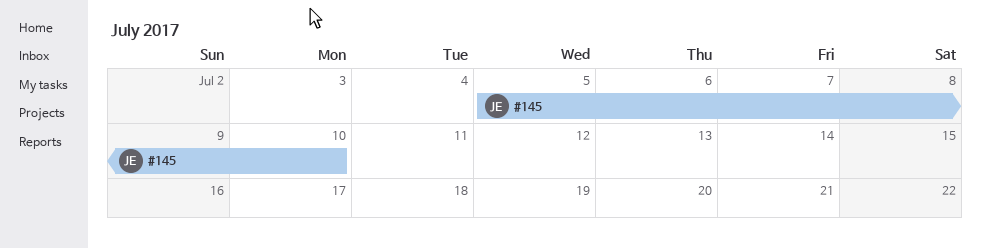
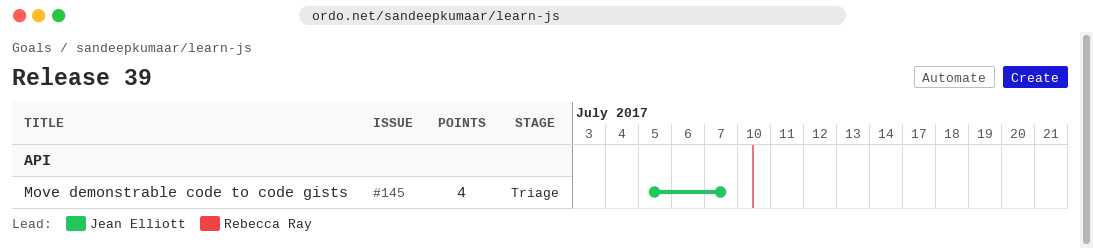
#145, due: Jul 10 -> Jul 7

